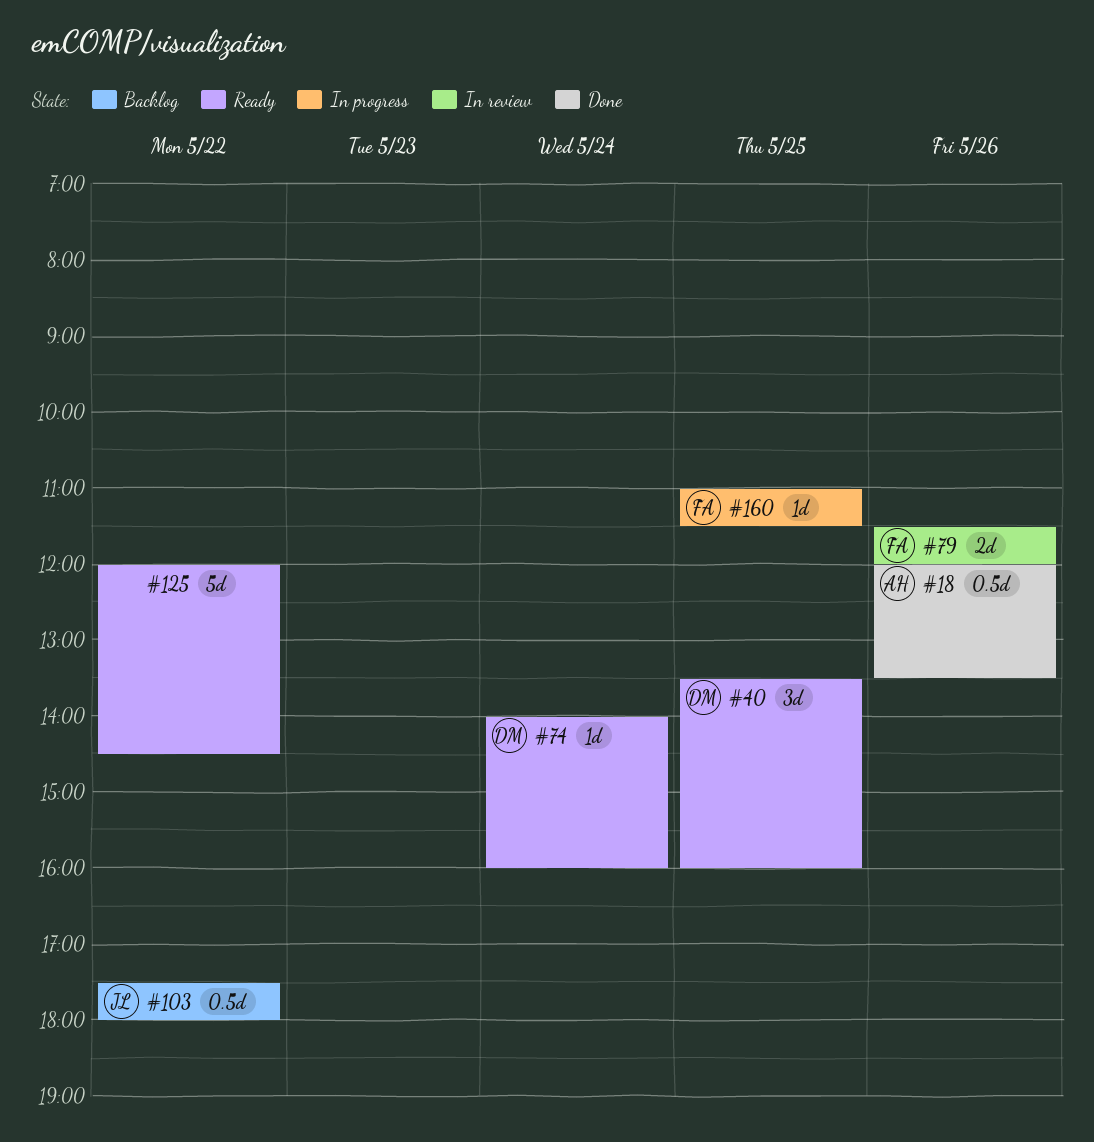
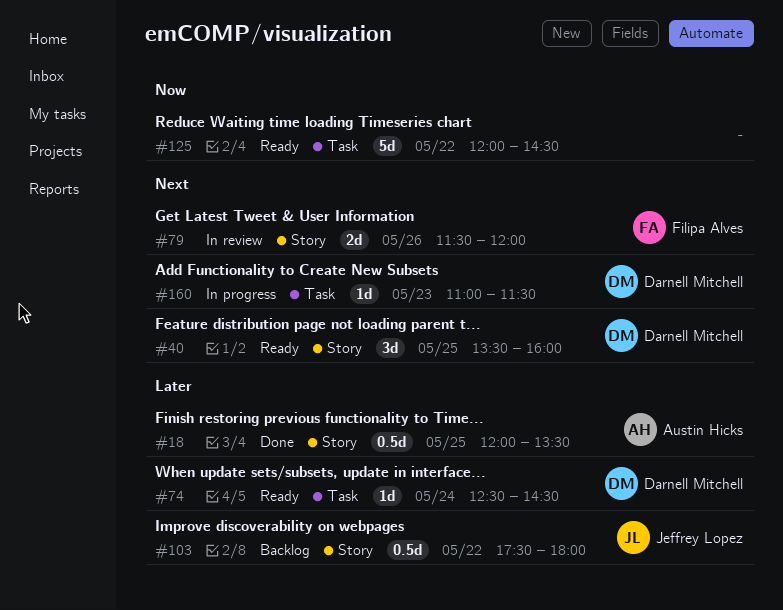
#18, day: May 26 -> May 25
#74, begins: 14:00 -> 12:30
#74, ends: 16:00 -> 14:30
#160, owner: Filipa Alves -> Darnell Mitchell
#160, day: May 25 -> May 23

